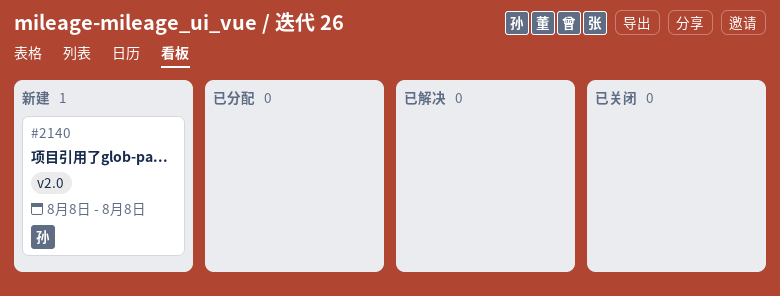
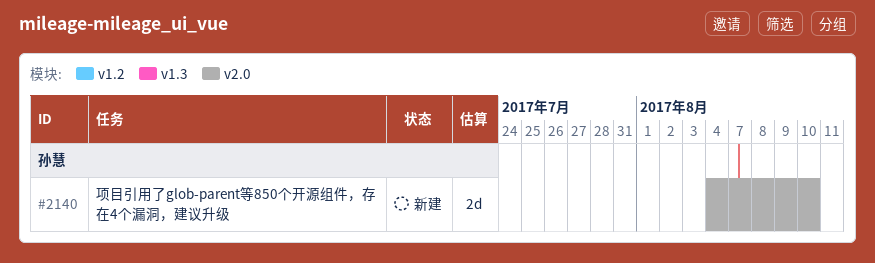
#2140, start: Aug 8 -> Aug 4
#2140, due: Aug 8 -> Aug 10

